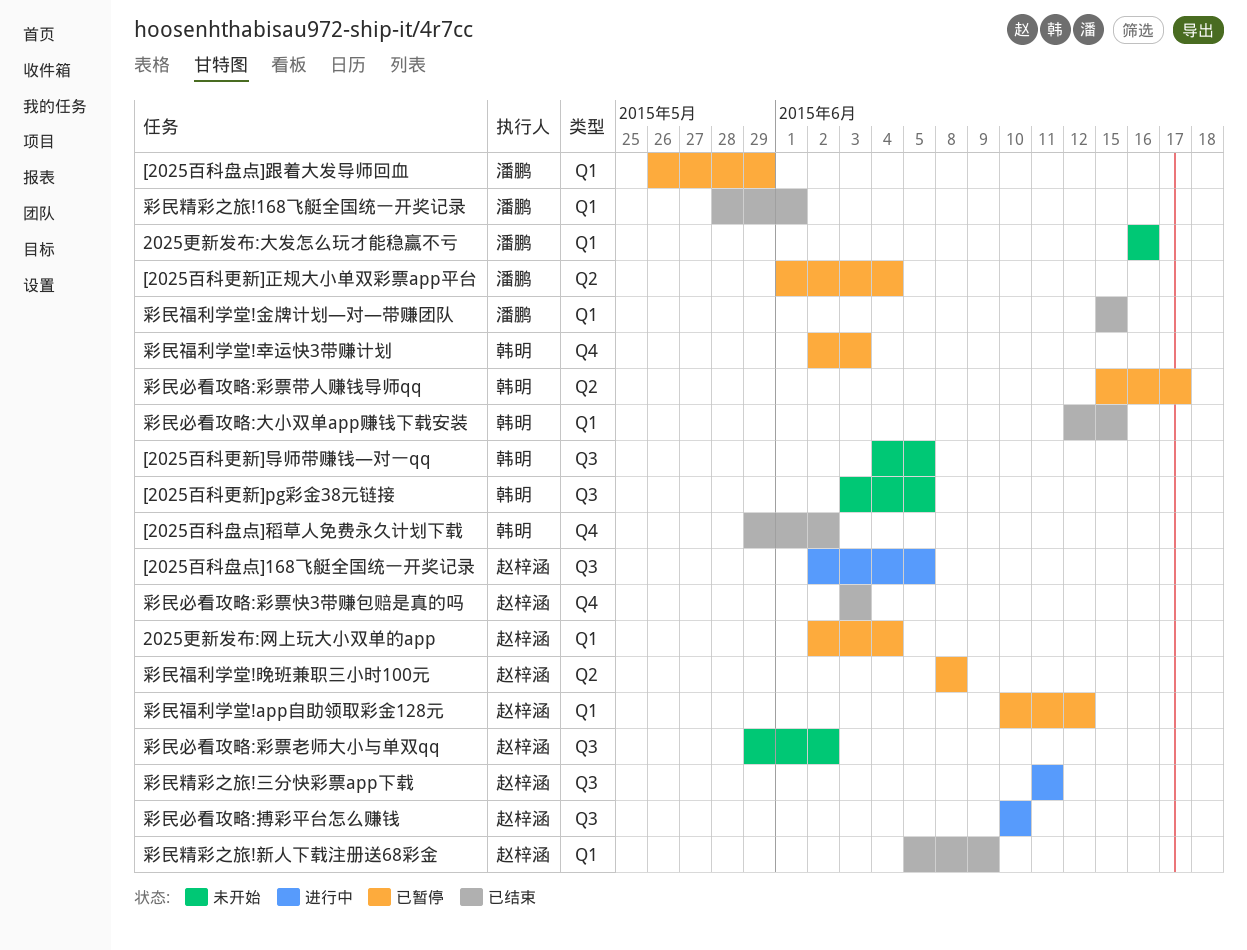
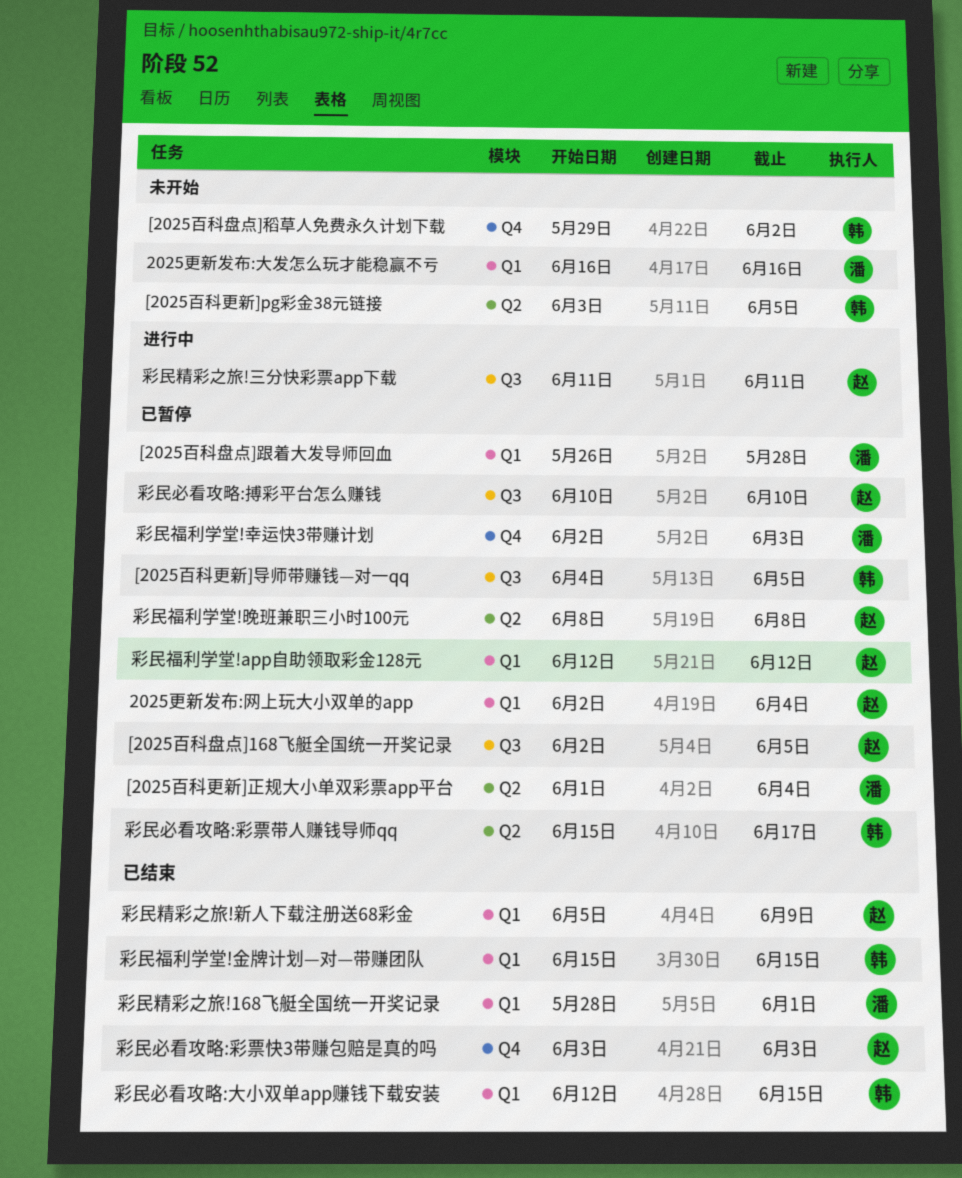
[2025百科更新]pg彩金38元链接, label: Q3 -> Q2
[2025百科更新]导师带赚钱—对一qq, status: 未开始 -> 已暂停
[2025百科盘点]168飞艇全国统一开奖记录, status: 进行中 -> 已暂停
[2025百科盘点]稻草人免费永久计划下载, status: 已结束 -> 未开始
[2025百科盘点]跟着大发导师回血, due: May 29 -> May 28
彩民必看攻略:彩票老师大小与单双qq: present -> none
彩民必看攻略:搏彩平台怎么赚钱, status: 进行中 -> 已暂停
彩民福利学堂!app自助领取彩金128元, start: Jun 10 -> Jun 12
彩民福利学堂!幸运快3带赚计划, owner: 韩明 -> 潘鹏
彩民福利学堂!金牌计划—对—带赚团队, owner: 潘鹏 -> 韩明

